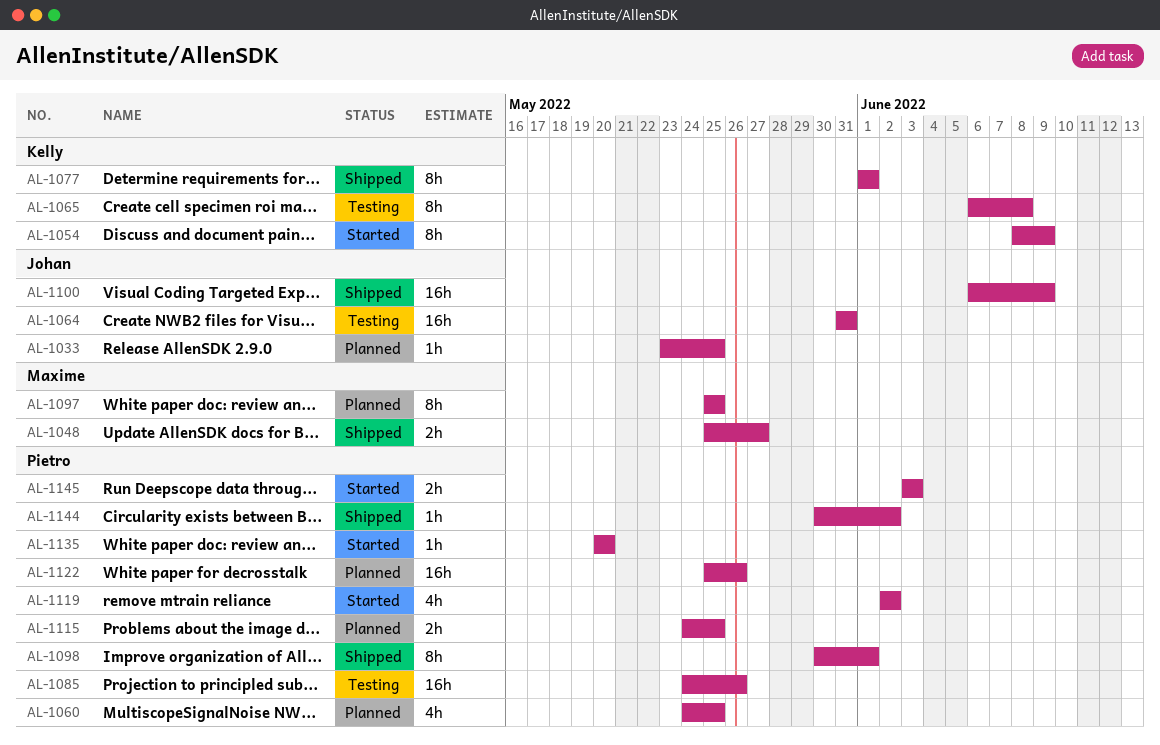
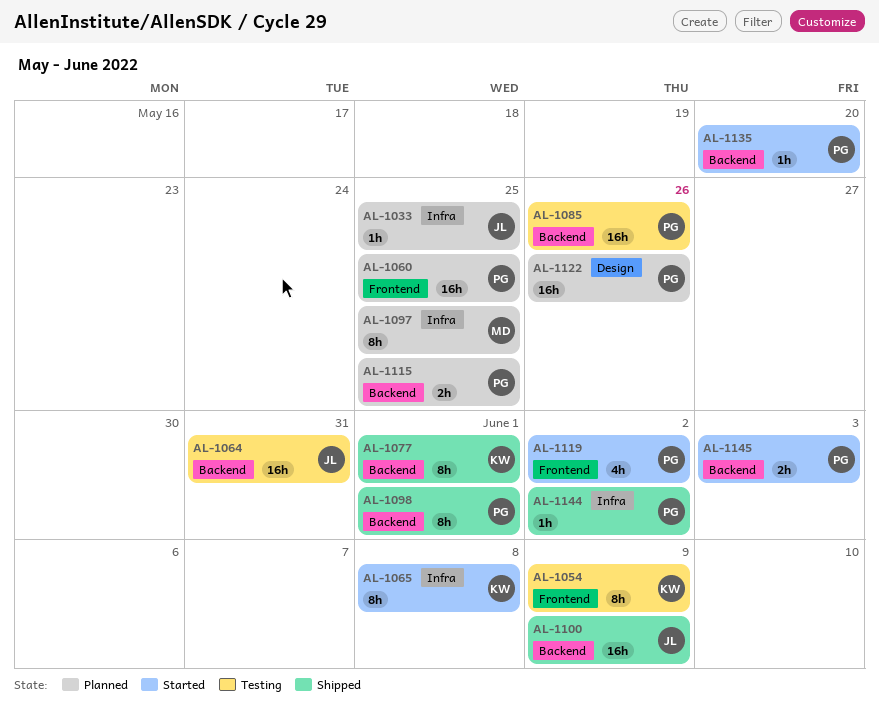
AL-1048: present -> none
AL-1054, status: Started -> Testing
AL-1060, estimate: 4h -> 16h
AL-1065, status: Testing -> Started

